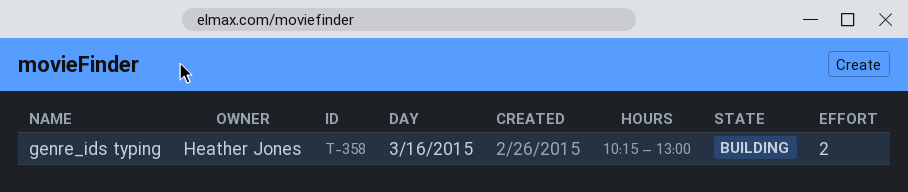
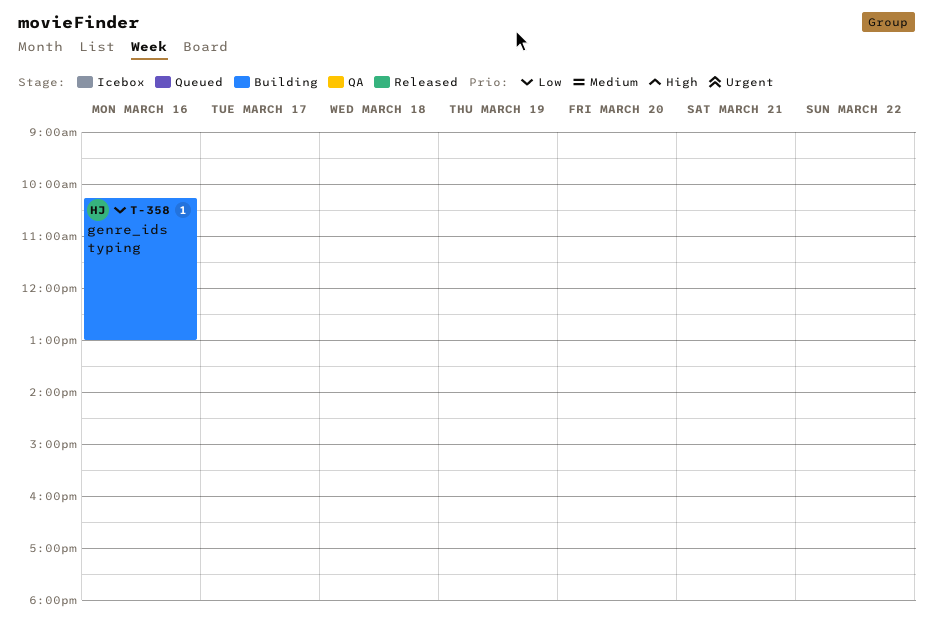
T-358, estimate: 2 -> 1

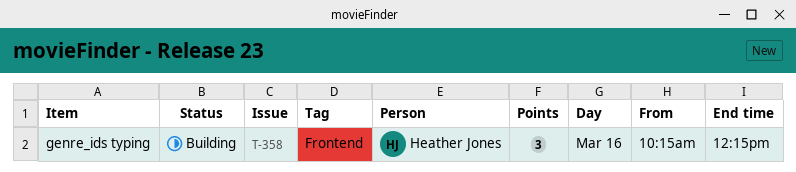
T-358, estimate: 1 -> 3
T-358, ends: 13:00 -> 12:15

